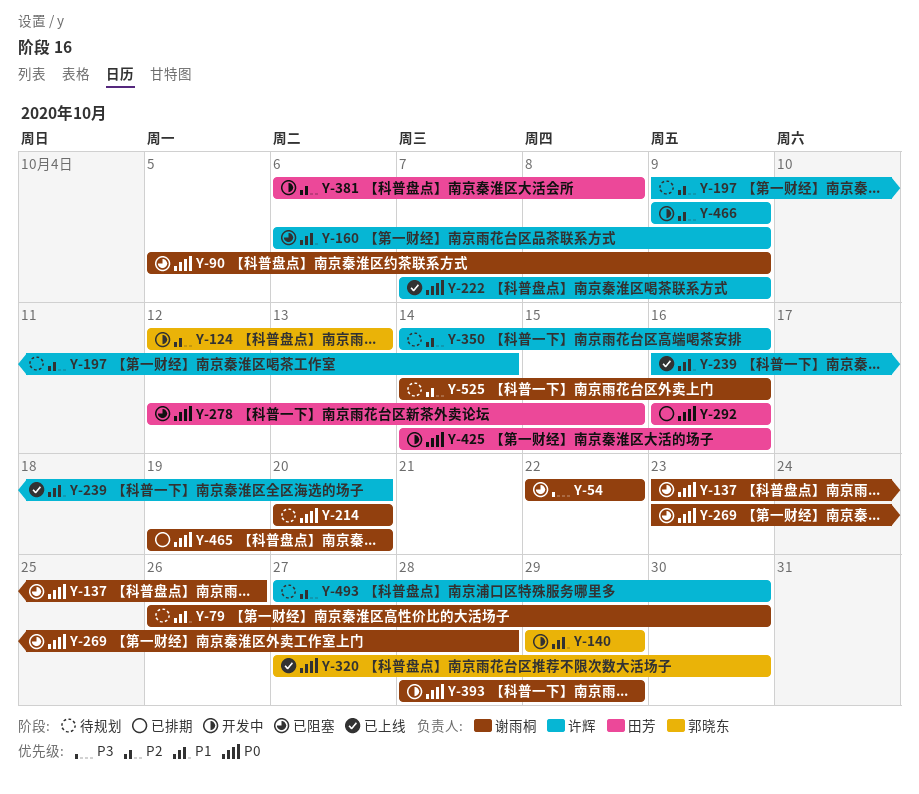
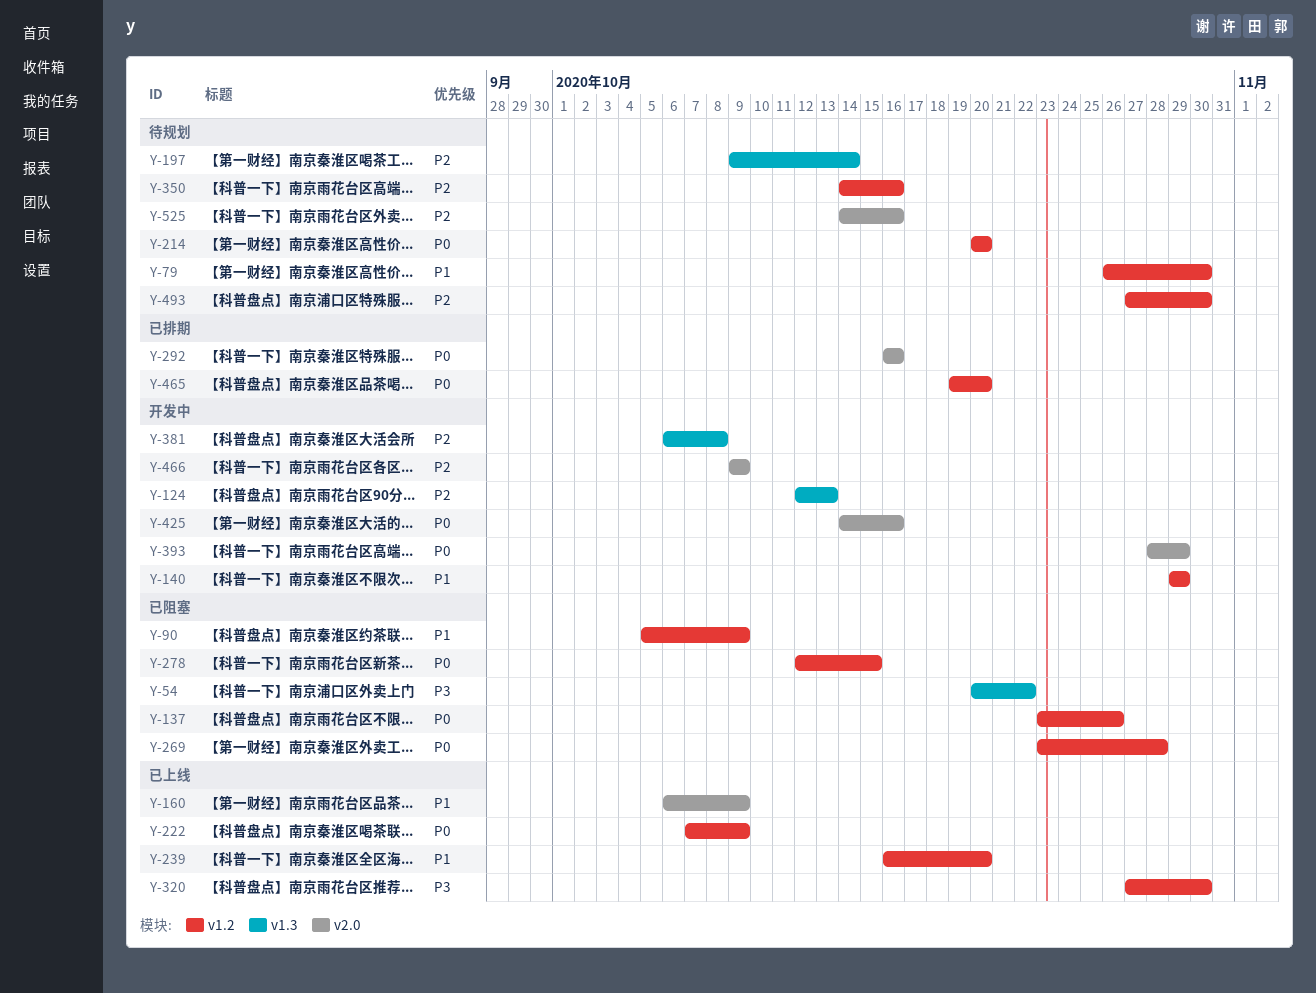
Y-54, start: Oct 22 -> Oct 20
Y-90, priority: P0 -> P1
Y-160, status: 已阻塞 -> 已上线
Y-320, priority: P0 -> P3

